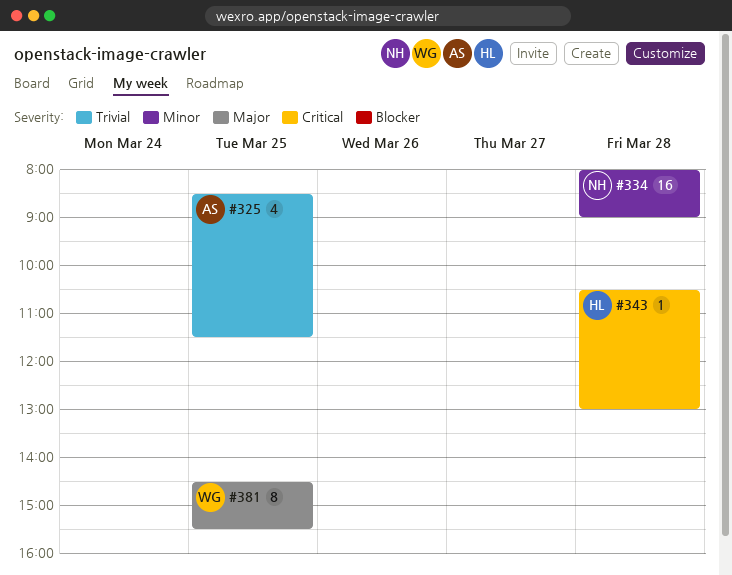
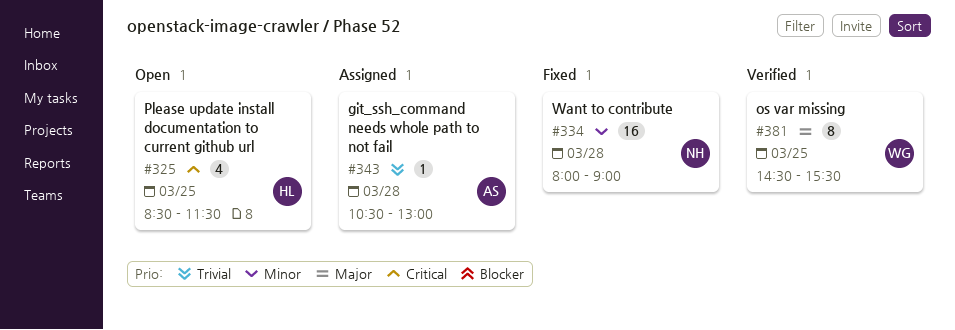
#325, owner: AS -> HL
#325, priority: Trivial -> Critical
#343, owner: HL -> AS
#343, priority: Critical -> Trivial

